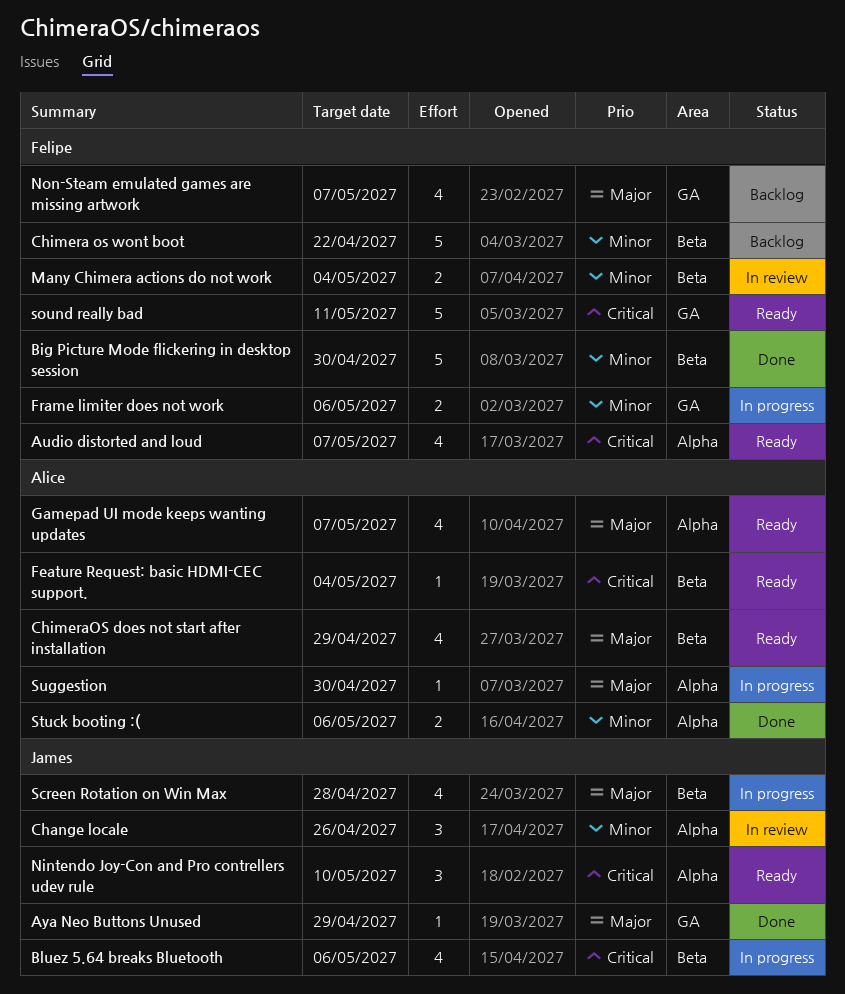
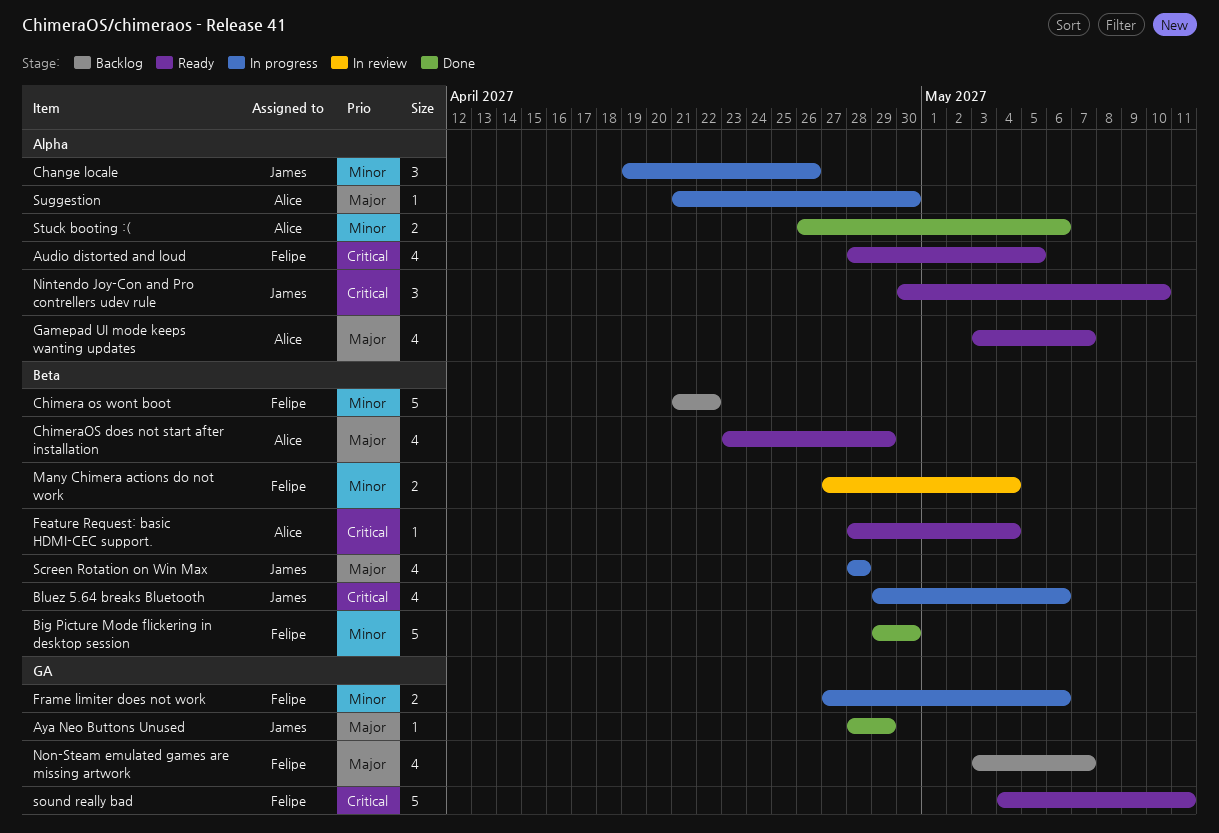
Audio distorted and loud, due: May 7 -> May 5
Change locale, status: In review -> In progress

